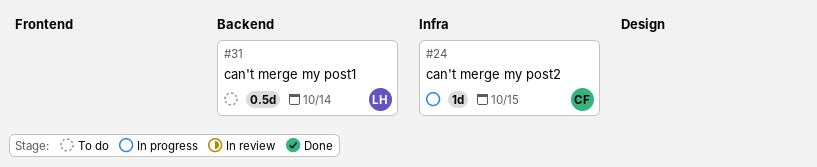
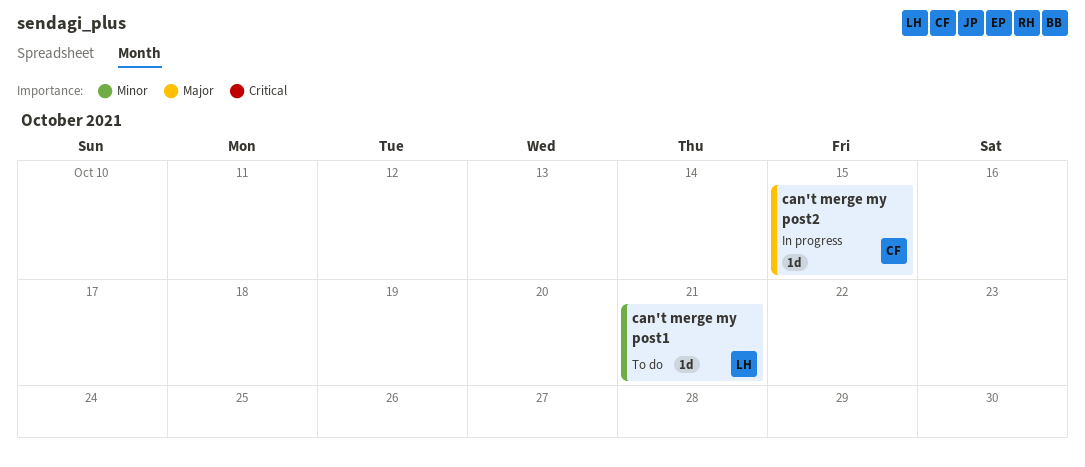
can't merge my post1, estimate: 0.5d -> 1d
can't merge my post1, due: Oct 14 -> Oct 21

